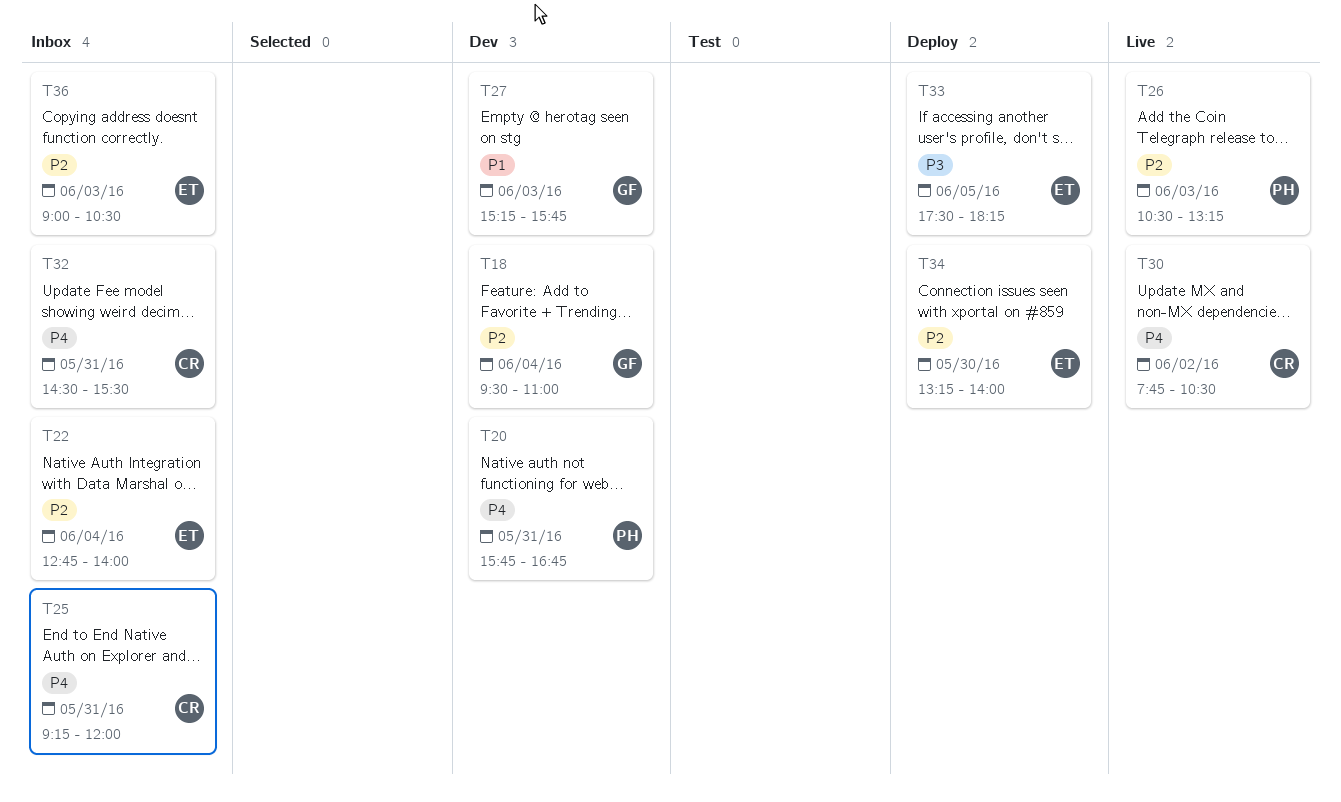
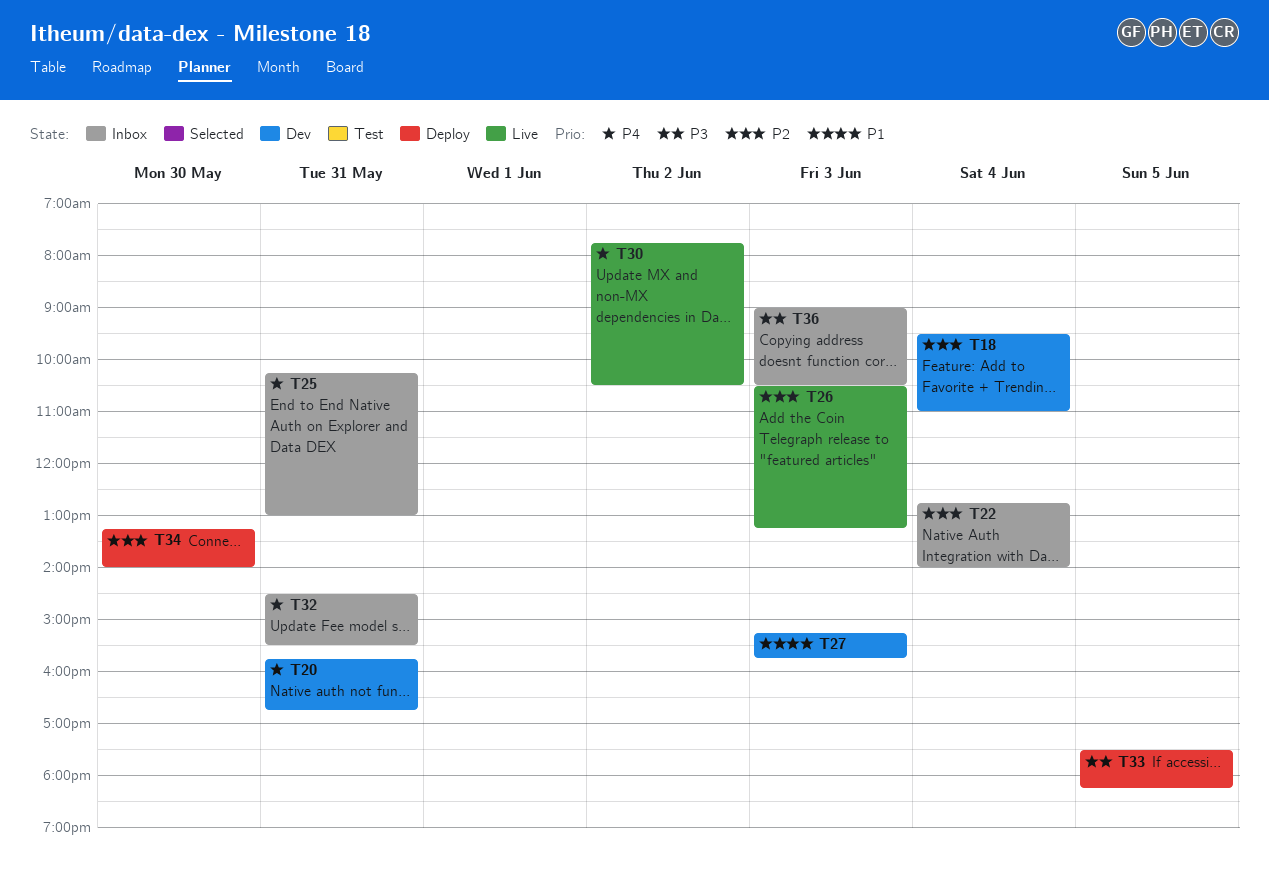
T25, begins: 09:15 -> 10:15
T25, ends: 12:00 -> 13:00
T36, priority: P2 -> P3

